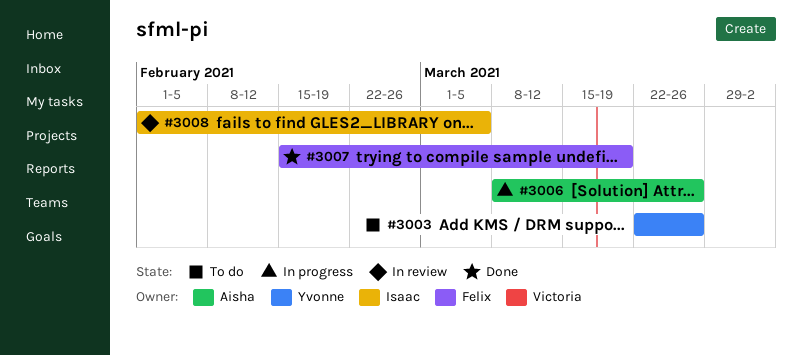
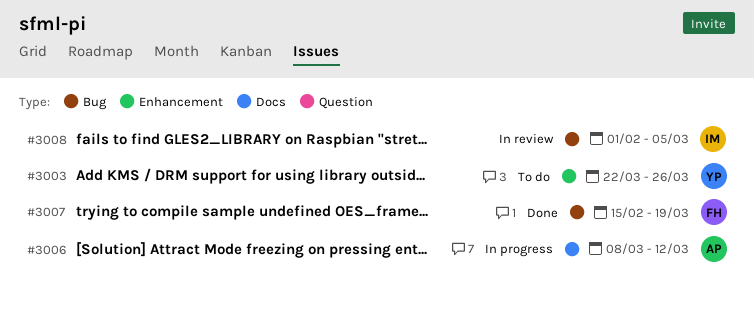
#3006, due: Mar 26 -> Mar 12

